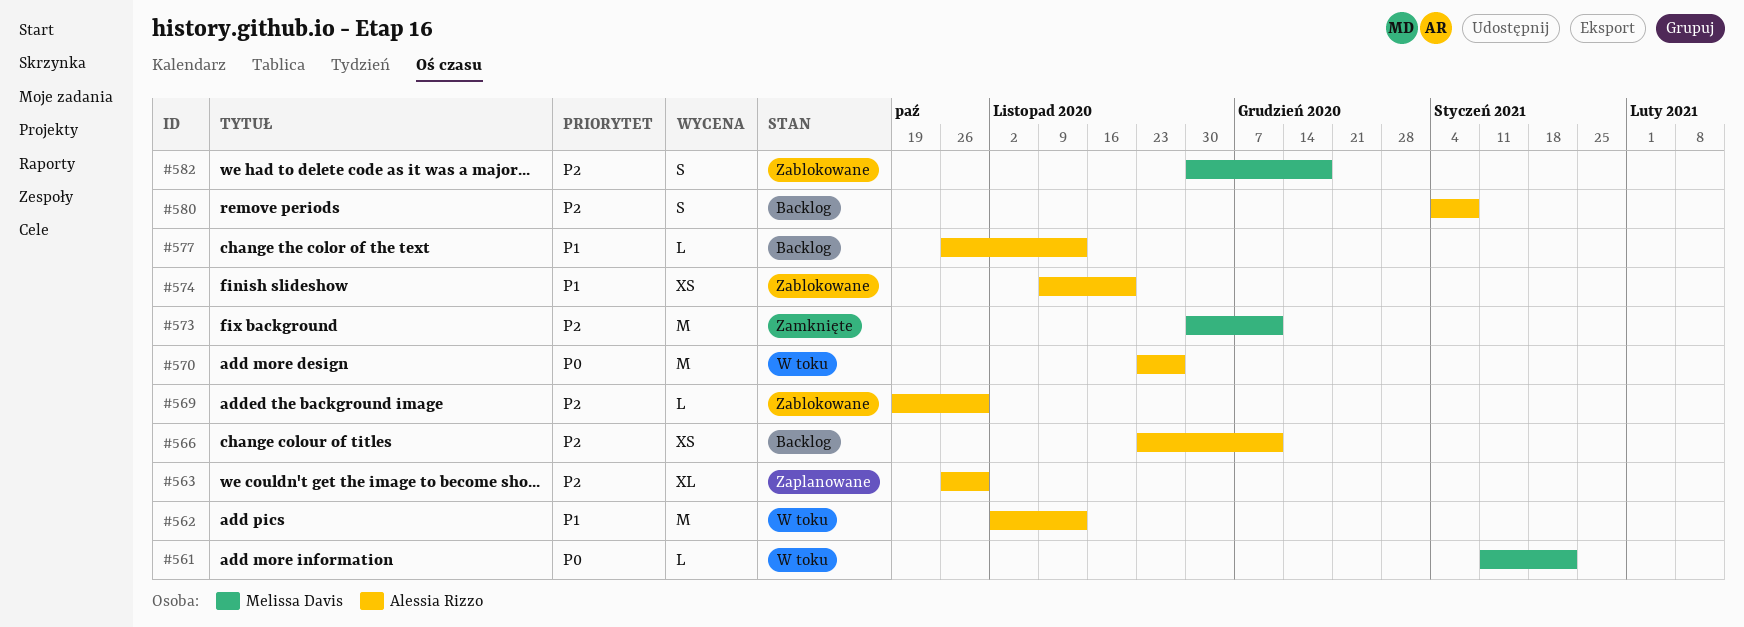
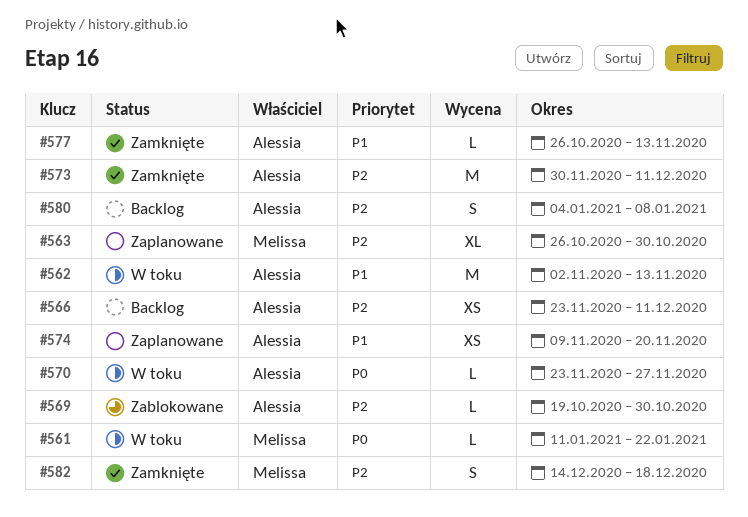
#563, owner: Alessia Rizzo -> Melissa Davis
#570, estimate: M -> L
#573, owner: Melissa Davis -> Alessia Rizzo
#574, status: Zablokowane -> Zaplanowane
#577, status: Backlog -> Zamknięte
#582, status: Zablokowane -> Zamknięte
#582, start: Nov 30 -> Dec 14

